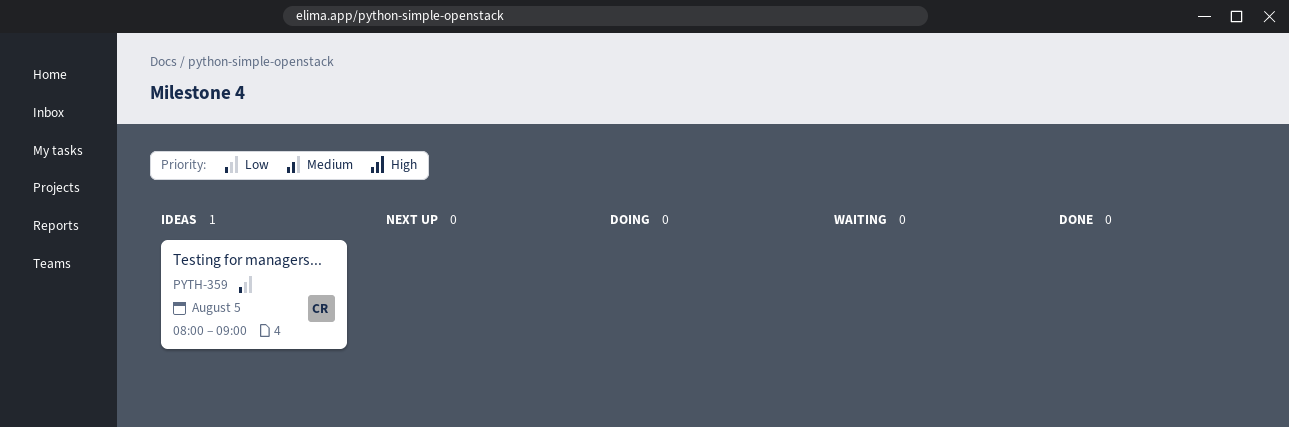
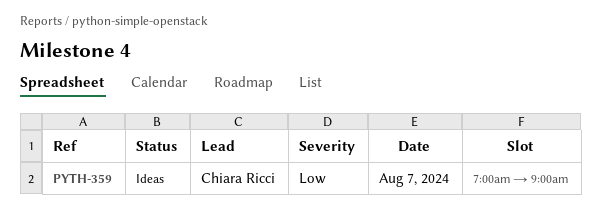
PYTH-359, day: Aug 5 -> Aug 7
PYTH-359, begins: 08:00 -> 07:00

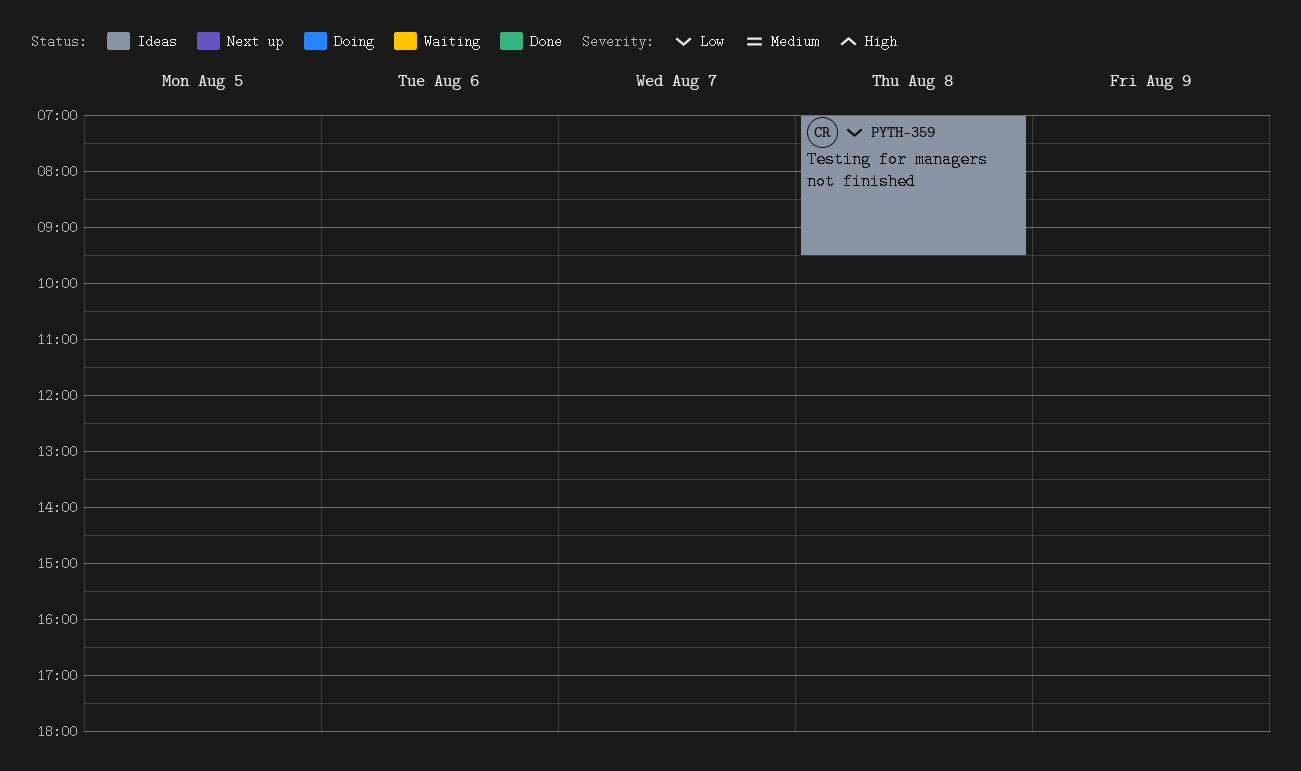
PYTH-359, day: Aug 7 -> Aug 8
PYTH-359, ends: 09:00 -> 09:30

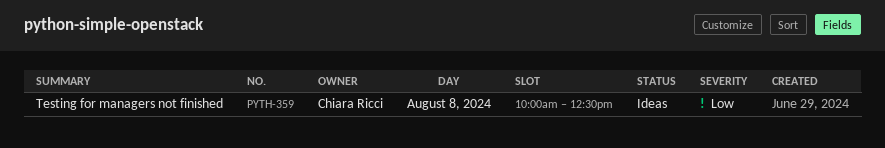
PYTH-359, begins: 07:00 -> 10:00
PYTH-359, ends: 09:30 -> 12:30

